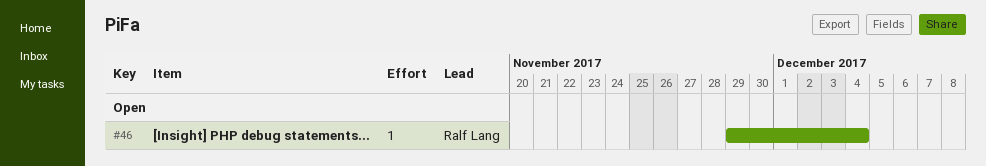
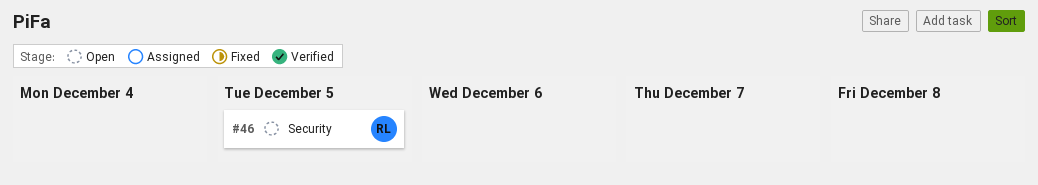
#46, due: Dec 4 -> Dec 5

